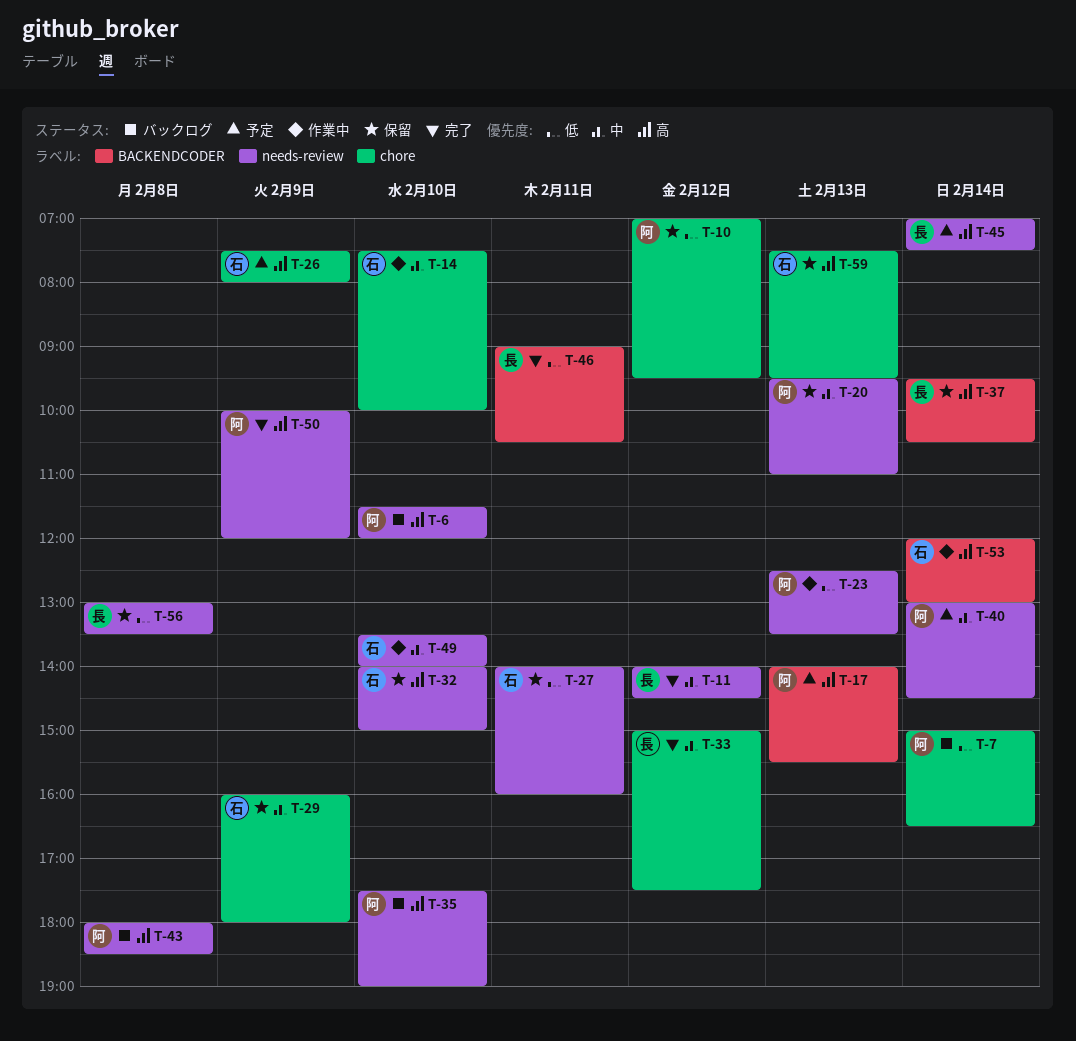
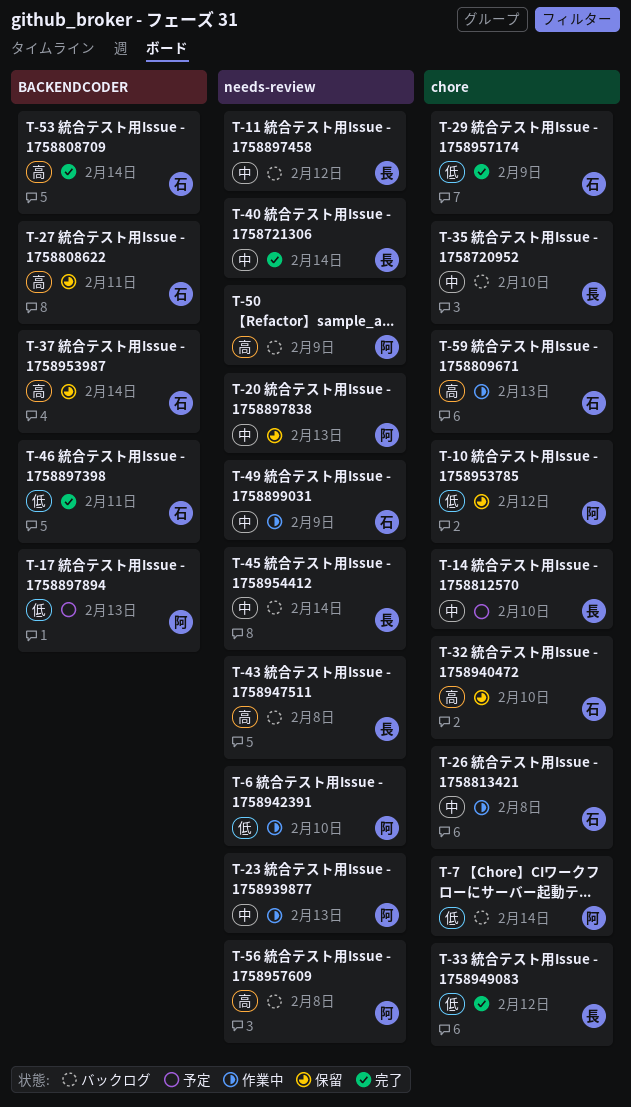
T-6, status: バックログ -> 作業中
T-6, priority: 高 -> 低
T-11, status: 完了 -> バックログ
T-14, status: 作業中 -> 予定
T-14, owner: 石 -> 長
T-17, priority: 高 -> 低
T-23, priority: 低 -> 中
T-26, status: 予定 -> 作業中
T-26, priority: 高 -> 中
T-26, day: Feb 9 -> Feb 8
T-27, priority: 低 -> 高
T-27, label: needs-review -> BACKENDCODER
T-29, status: 保留 -> 完了
T-29, priority: 中 -> 低
T-32, label: needs-review -> chore
T-33, priority: 中 -> 低
T-35, owner: 阿 -> 長
T-35, priority: 高 -> 中
T-35, label: needs-review -> chore
T-37, owner: 長 -> 石
T-40, status: 予定 -> 完了
T-40, owner: 阿 -> 長
T-43, owner: 阿 -> 長
T-45, status: 予定 -> バックログ
T-45, priority: 高 -> 中
T-46, owner: 長 -> 石
T-49, day: Feb 10 -> Feb 9
T-50, status: 完了 -> バックログ
T-53, status: 作業中 -> 完了
T-56, status: 保留 -> バックログ
T-56, owner: 長 -> 阿
T-56, priority: 低 -> 高
T-59, status: 保留 -> 作業中

